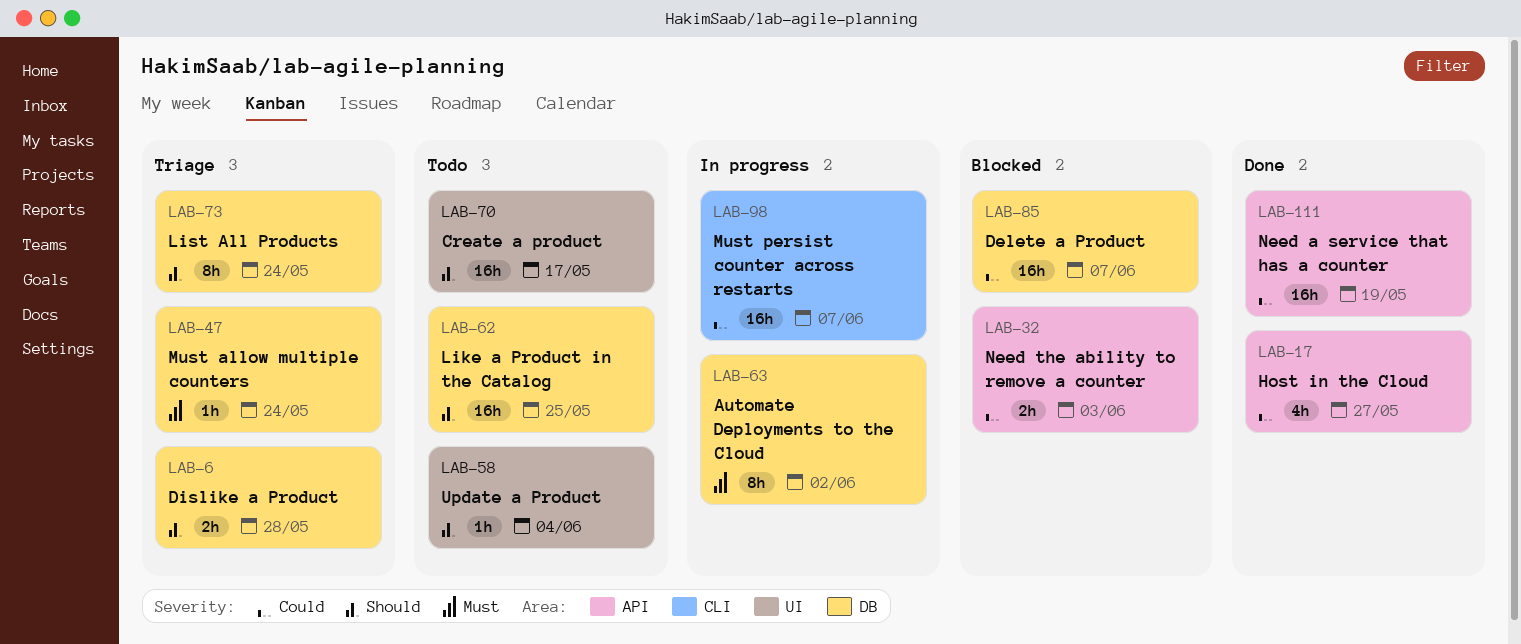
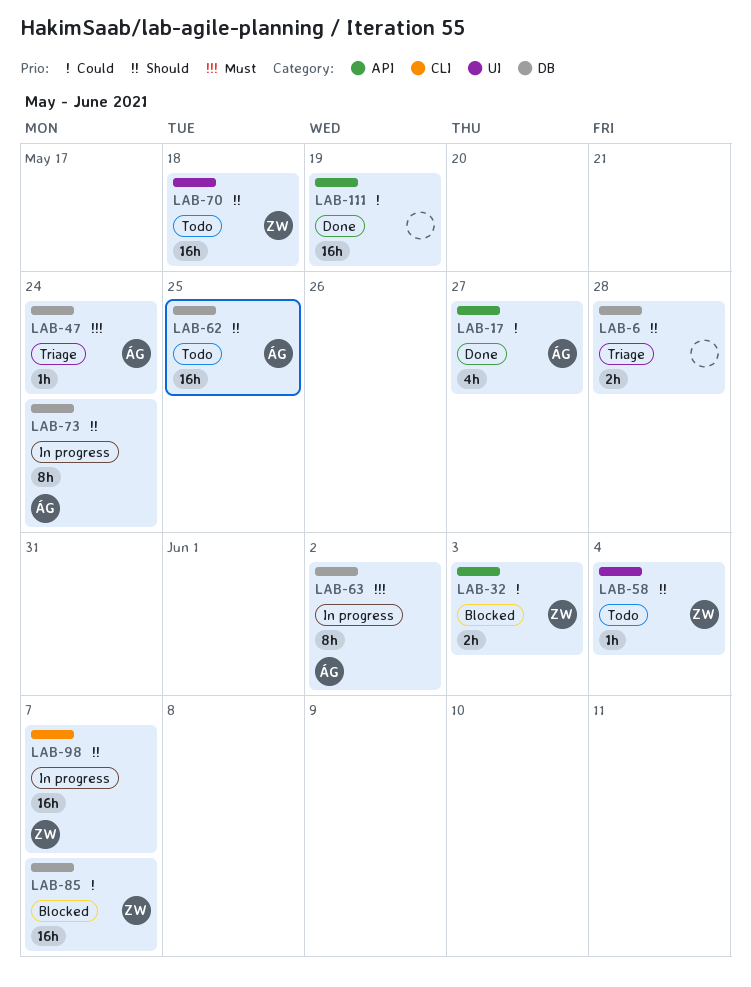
LAB-70, due: May 17 -> May 18
LAB-73, status: Triage -> In progress
LAB-98, priority: Could -> Should

